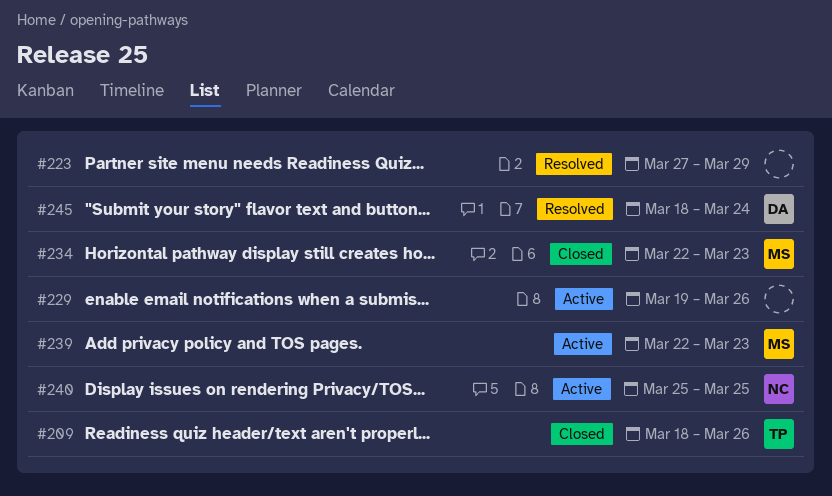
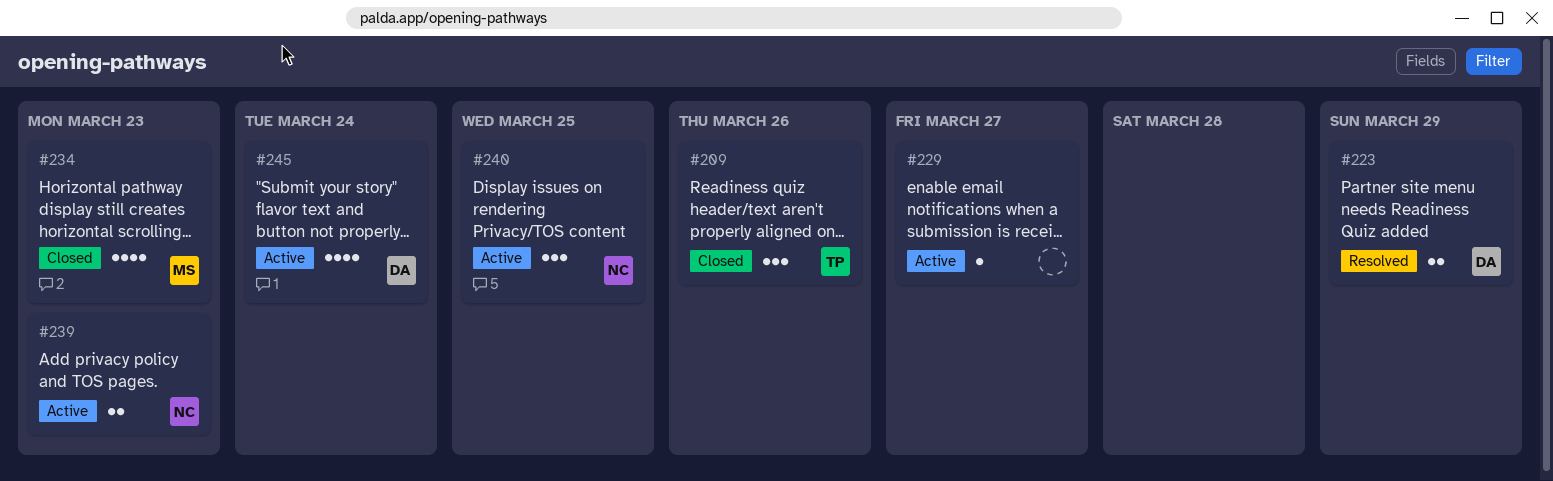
#223, owner: none -> DA
#229, due: Mar 26 -> Mar 27
#239, owner: MS -> NC
#245, status: Resolved -> Active

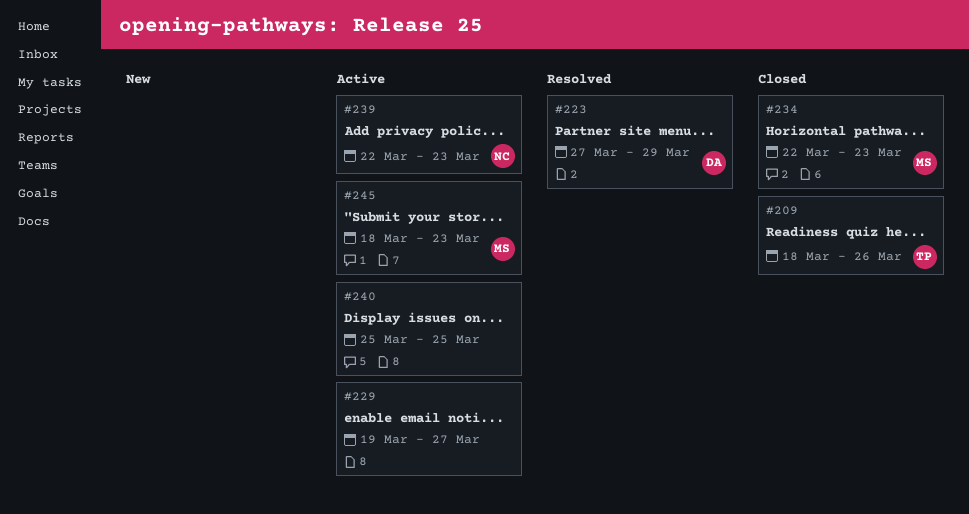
#240, owner: NC -> none
#245, owner: DA -> MS
#245, due: Mar 24 -> Mar 23

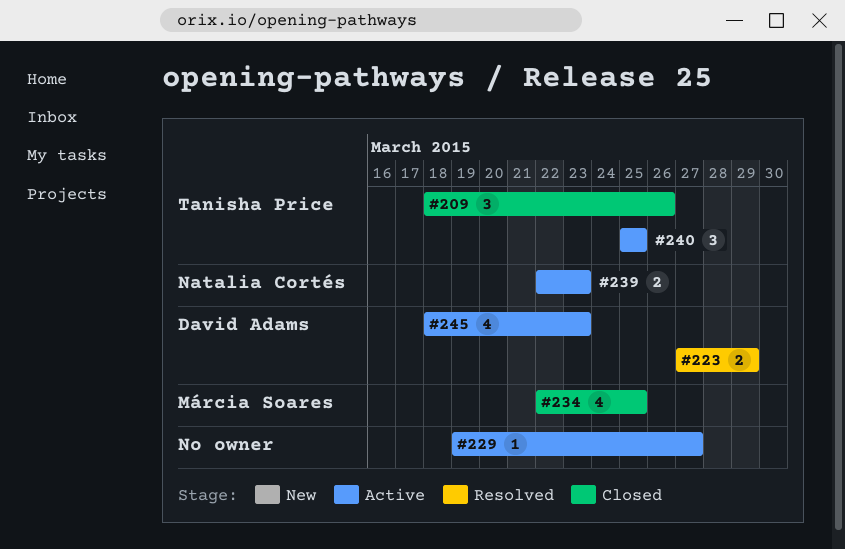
#234, due: Mar 23 -> Mar 25
#240, owner: none -> Tanisha Price
#245, owner: Márcia Soares -> David Adams

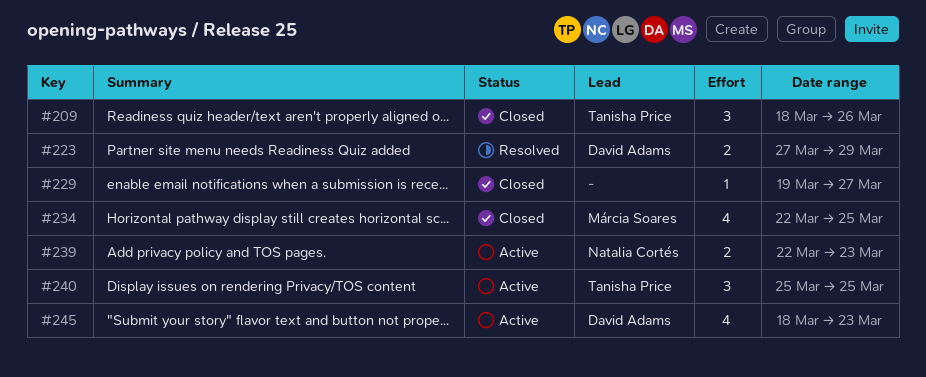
#229, status: Active -> Closed

